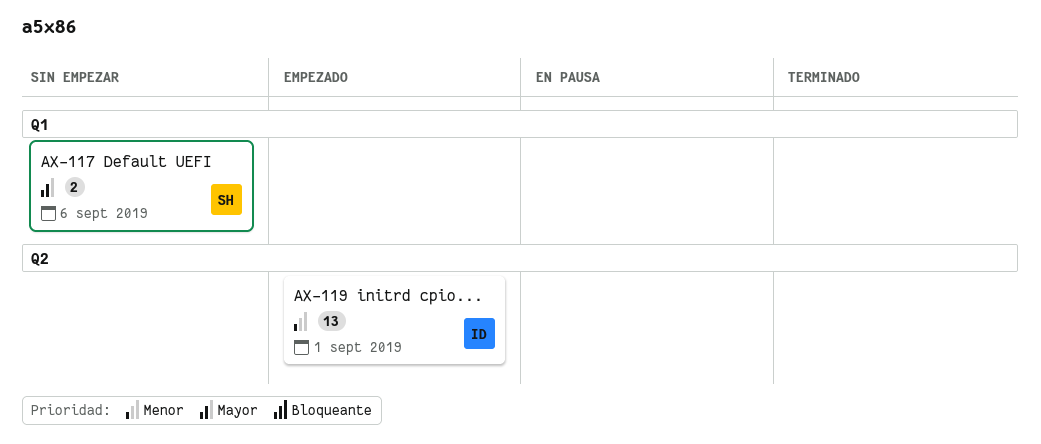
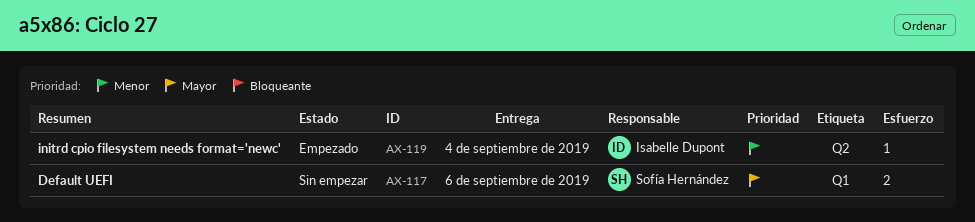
AX-119, estimate: 13 -> 1
AX-119, due: Sep 1 -> Sep 4

